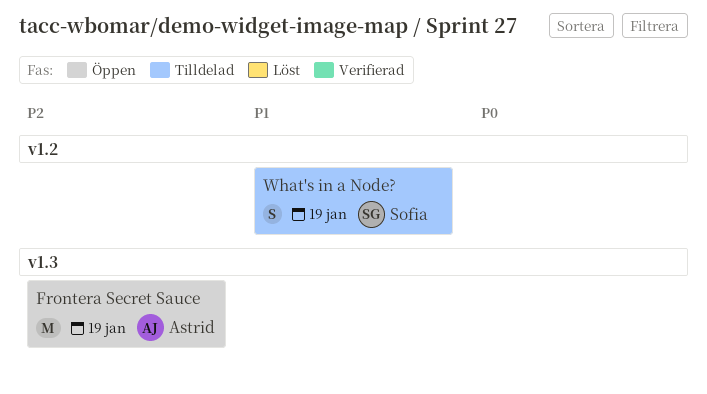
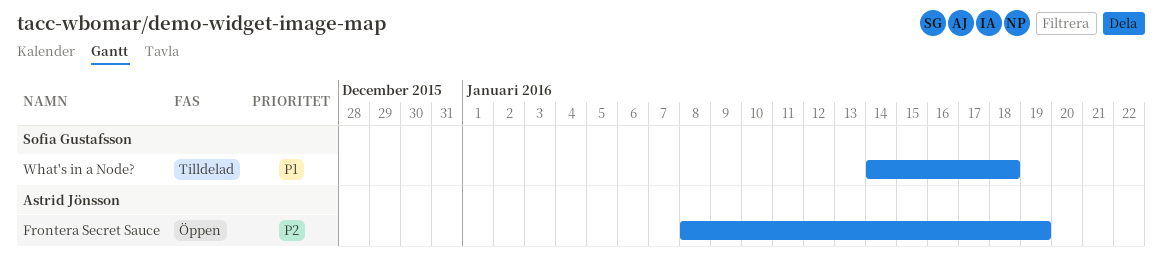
What's in a Node?, due: Jan 19 -> Jan 18

